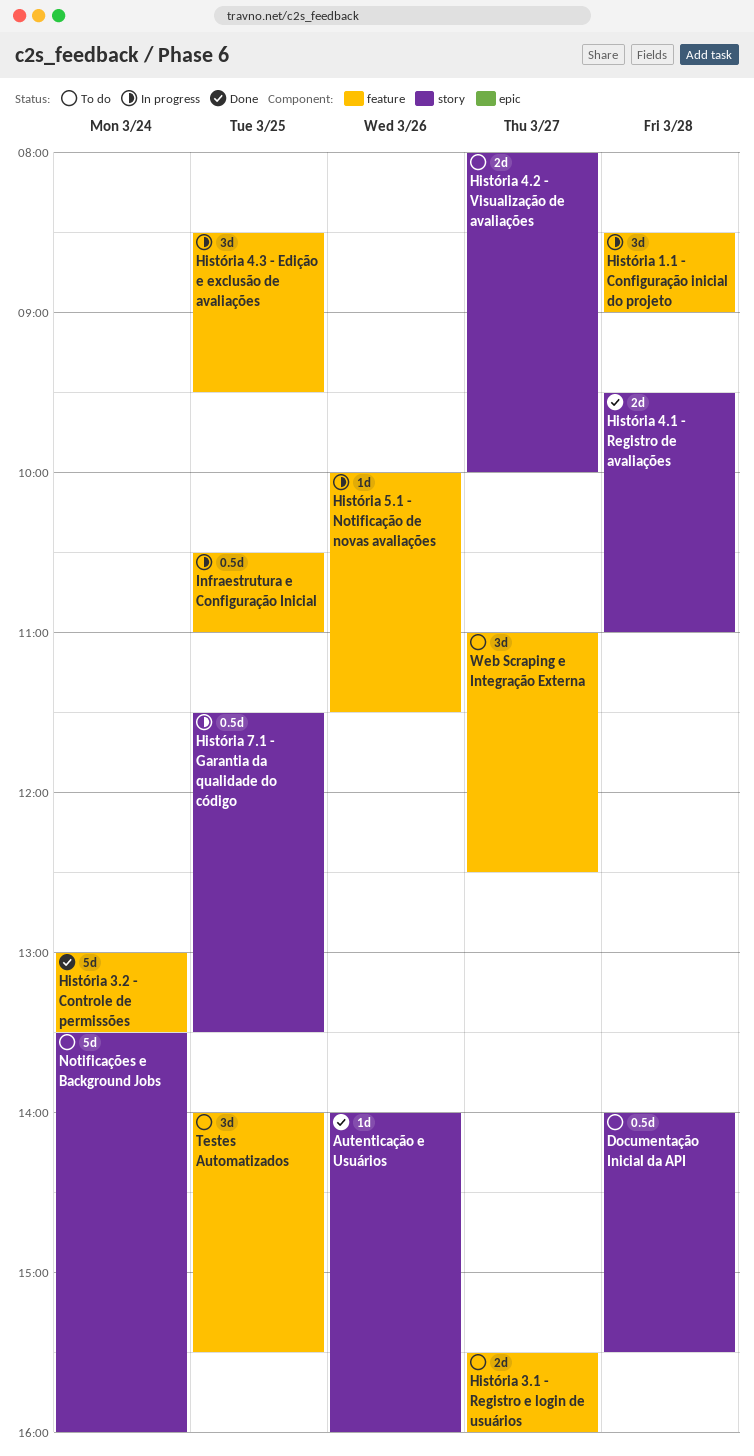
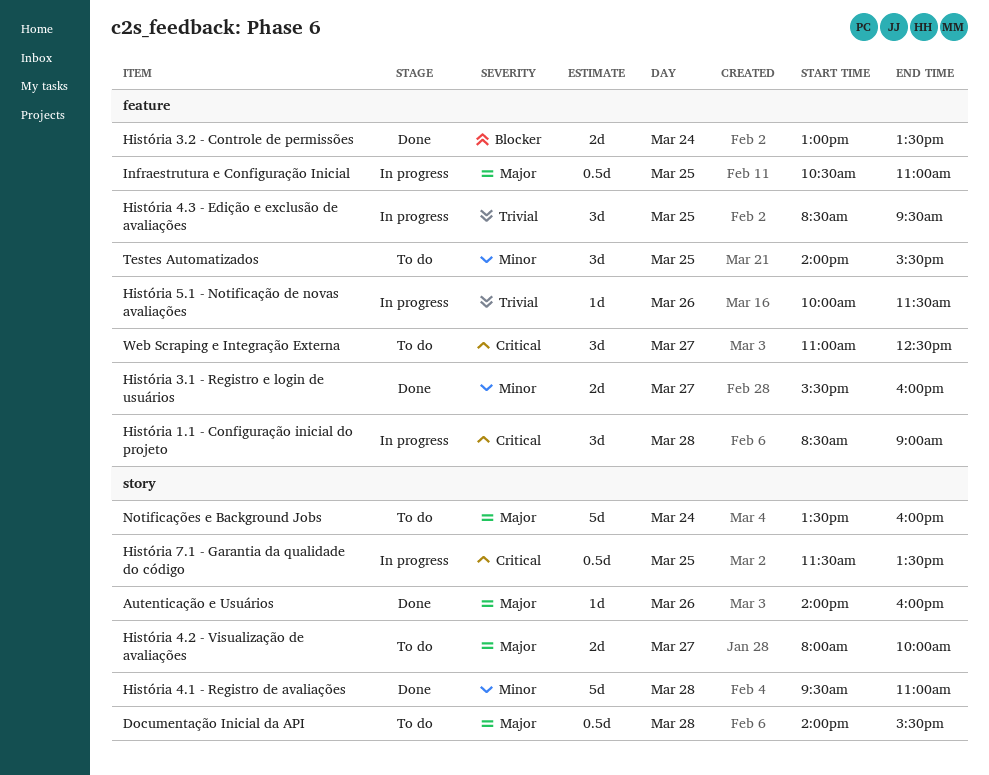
História 3.1 - Registro e login de usuários, status: To do -> Done
História 3.2 - Controle de permissões, estimate: 5d -> 2d
História 4.1 - Registro de avaliações, estimate: 2d -> 5d

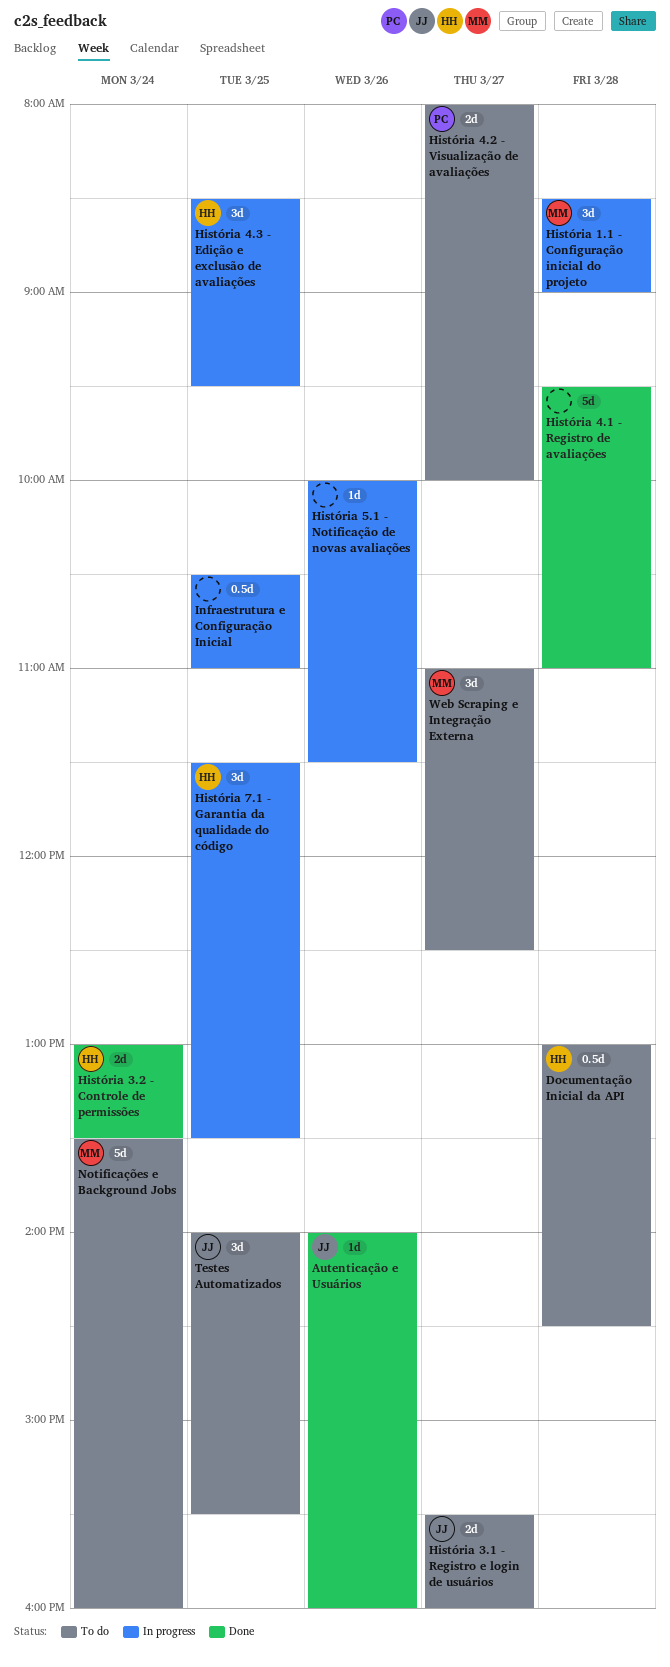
Documentação Inicial da API, begins: 14:00 -> 13:00
Documentação Inicial da API, ends: 15:30 -> 14:30
História 3.1 - Registro e login de usuários, status: Done -> To do
História 7.1 - Garantia da qualidade do código, estimate: 0.5d -> 3d

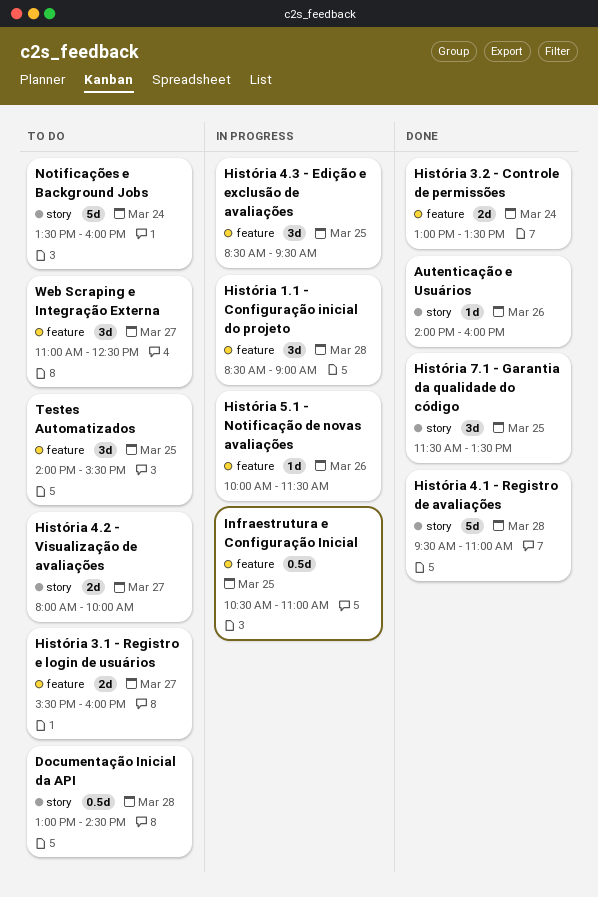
História 7.1 - Garantia da qualidade do código, status: In progress -> Done

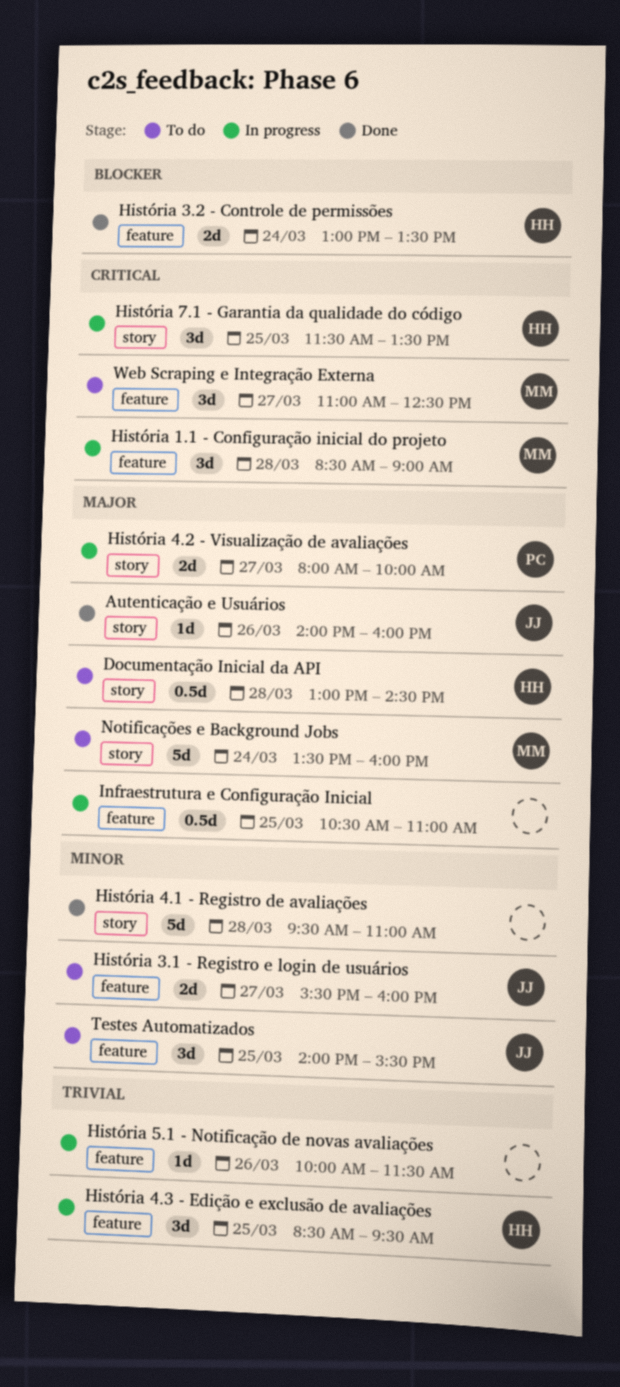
História 4.2 - Visualização de avaliações, status: To do -> In progress
História 7.1 - Garantia da qualidade do código, status: Done -> In progress

